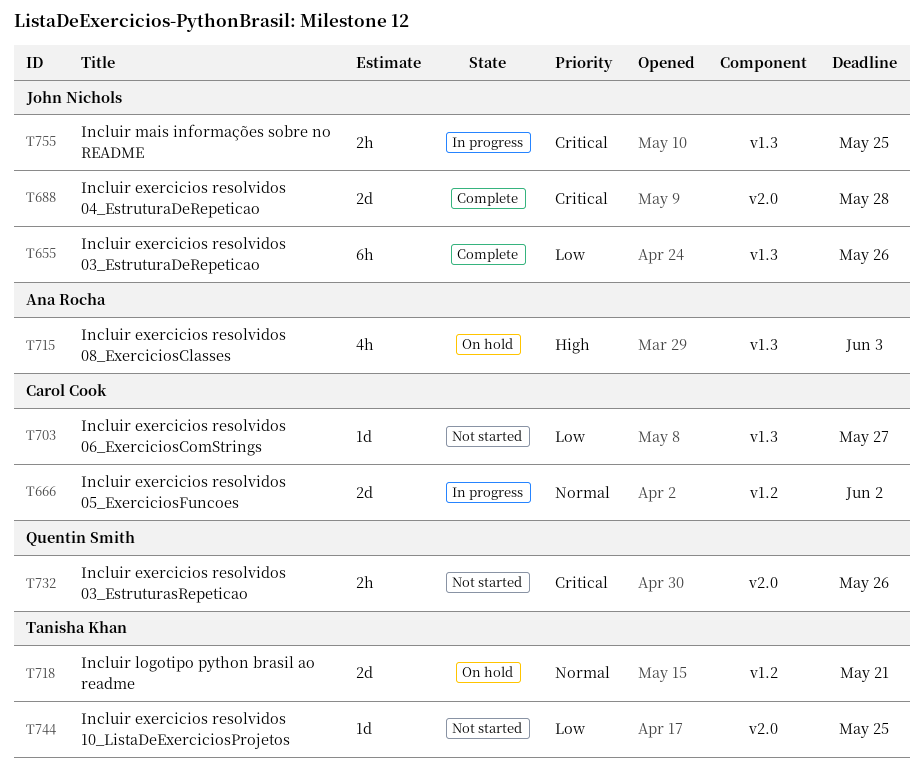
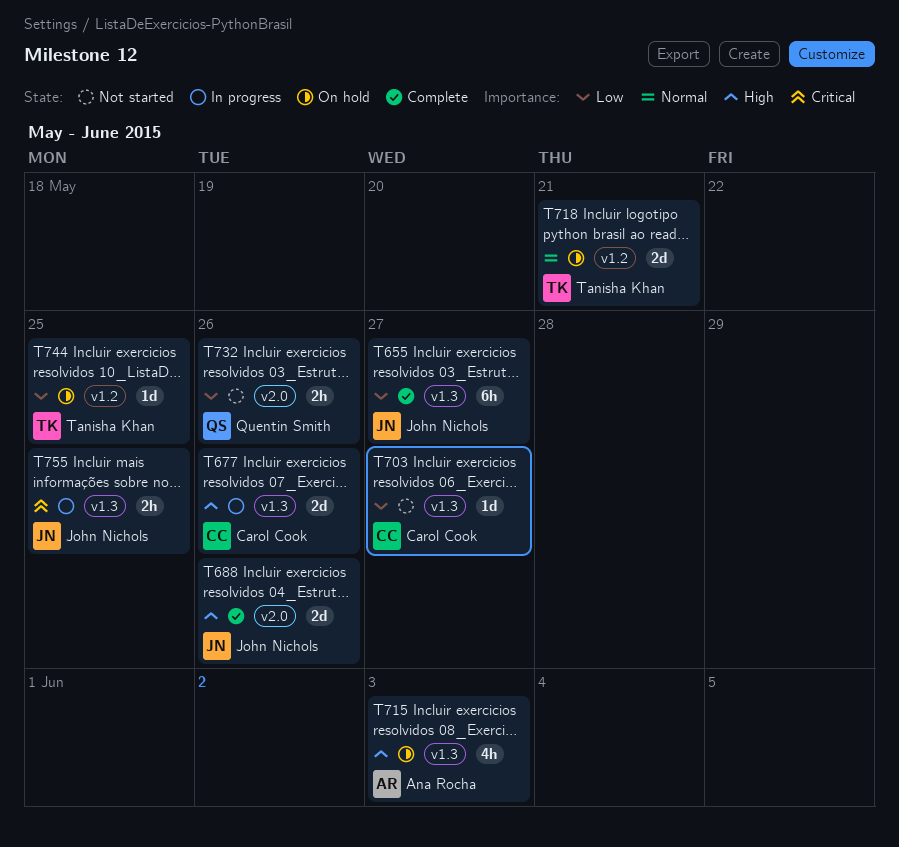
T655, due: May 26 -> May 27
T666: present -> none
T677: none -> present
T688, priority: Critical -> High
T688, due: May 28 -> May 26
T732, priority: Critical -> Low
T744, status: Not started -> On hold
T744, label: v2.0 -> v1.2

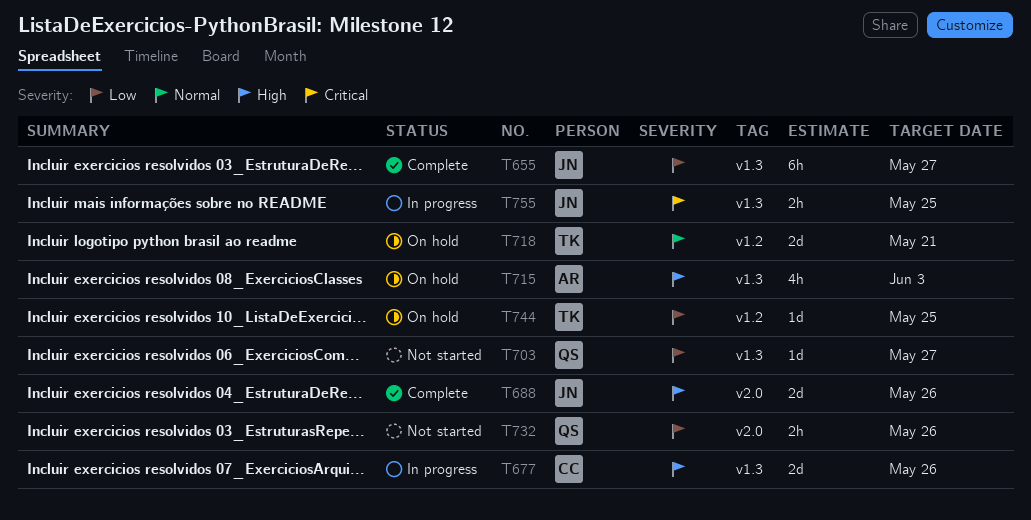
T703, owner: Carol Cook -> Quentin Smith

